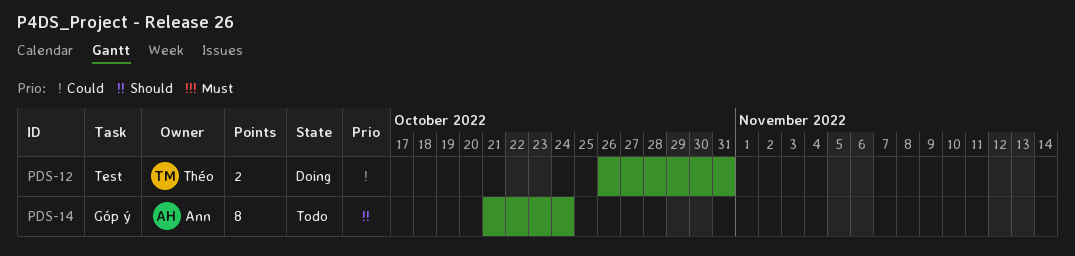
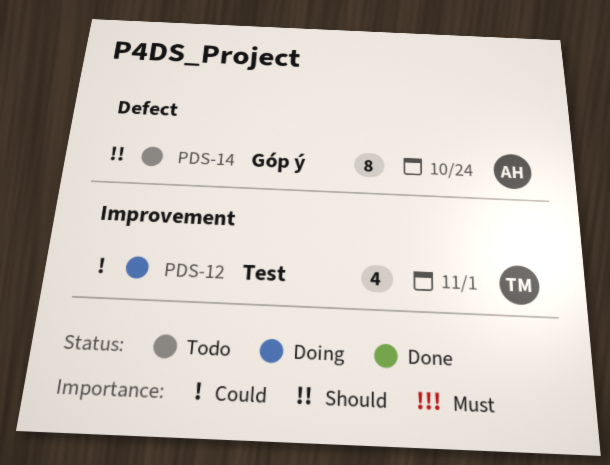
PDS-12, estimate: 2 -> 4
PDS-12, due: Oct 31 -> Nov 1

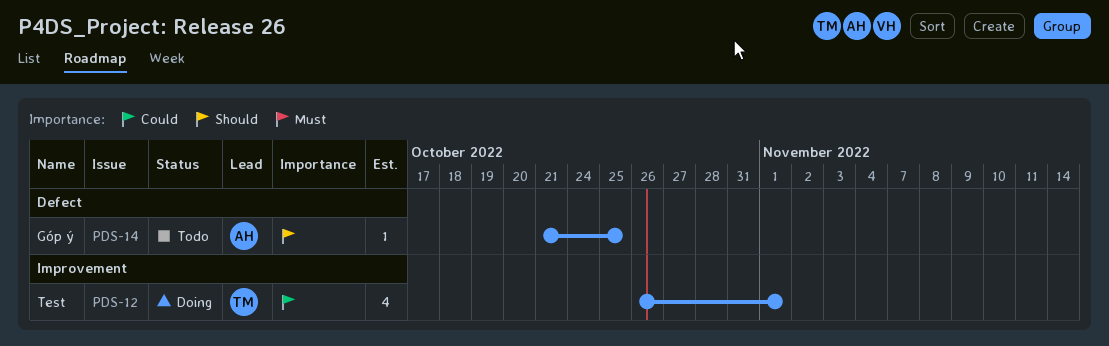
PDS-14, estimate: 8 -> 1
PDS-14, due: Oct 24 -> Oct 25

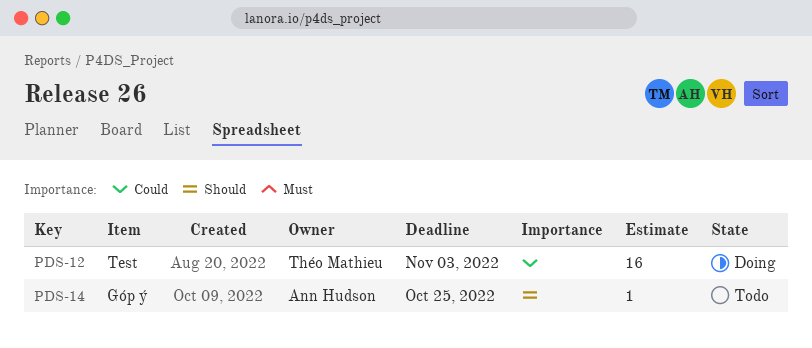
PDS-12, estimate: 4 -> 16
PDS-12, due: Nov 1 -> Nov 3

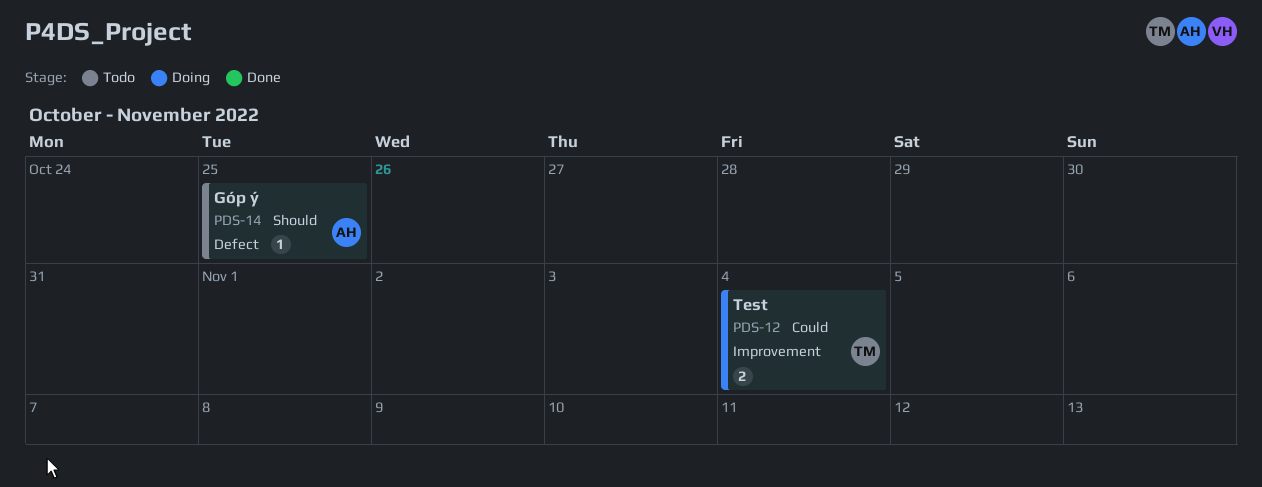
PDS-12, estimate: 16 -> 2
PDS-12, due: Nov 3 -> Nov 4

